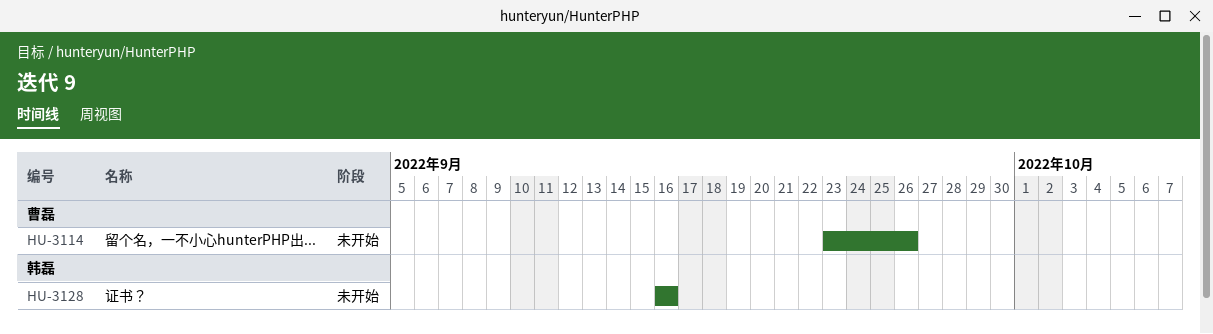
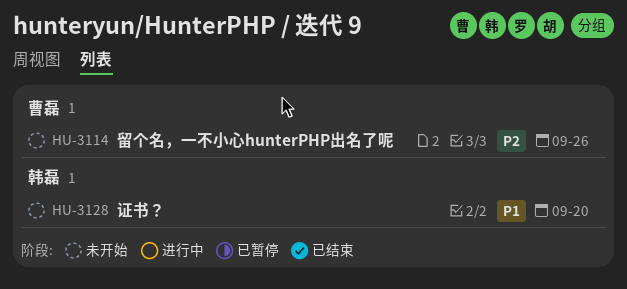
HU-3128, due: Sep 16 -> Sep 20

